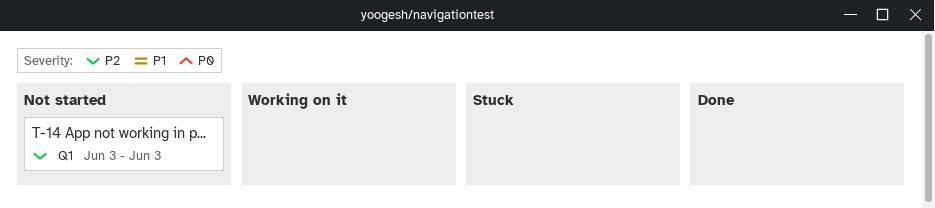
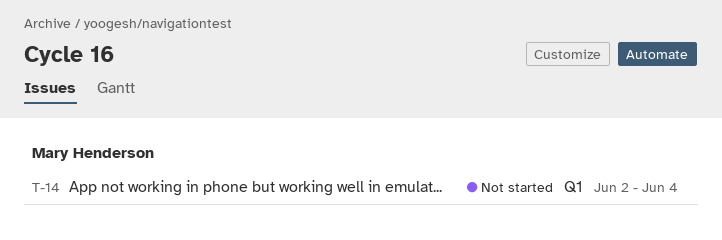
T-14, start: Jun 3 -> Jun 2
T-14, due: Jun 3 -> Jun 4

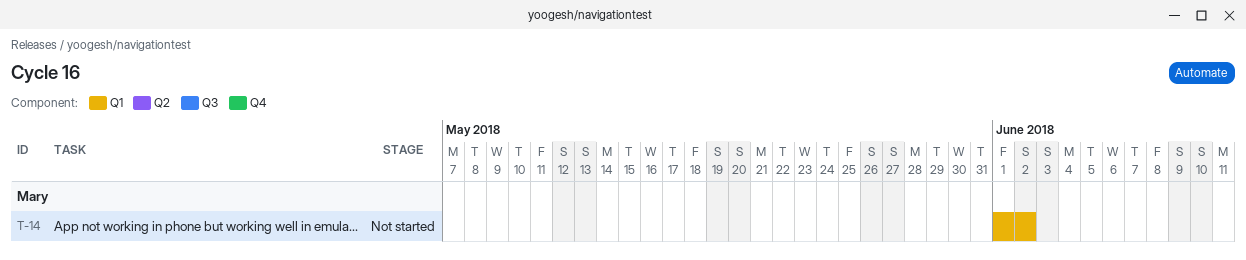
T-14, start: Jun 2 -> Jun 1
T-14, due: Jun 4 -> Jun 2

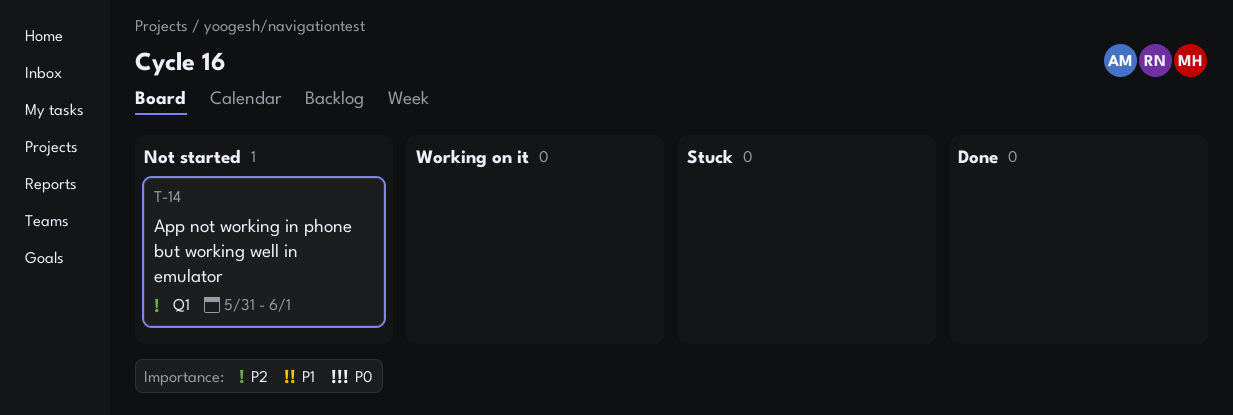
T-14, start: Jun 1 -> May 31
T-14, due: Jun 2 -> Jun 1

